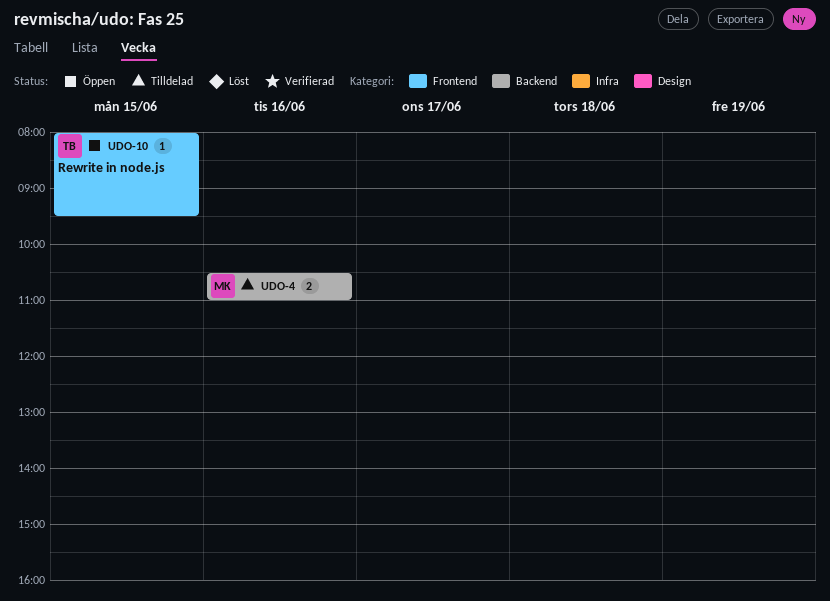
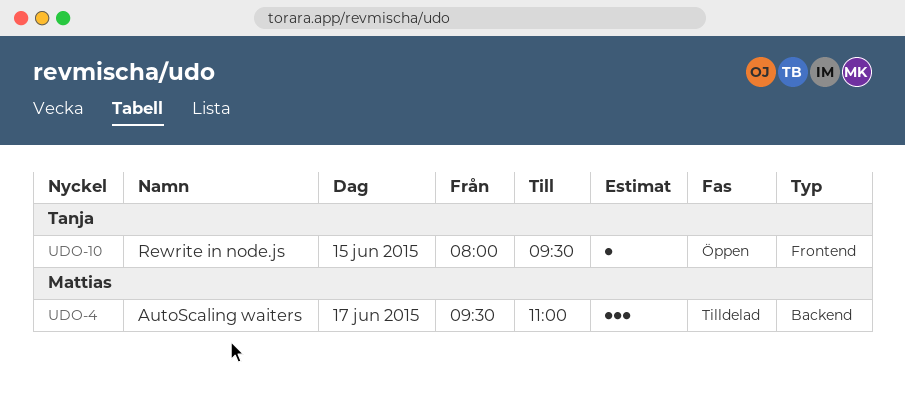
UDO-4, estimate: 2 -> 3
UDO-4, day: Jun 16 -> Jun 17
UDO-4, begins: 10:30 -> 09:30

